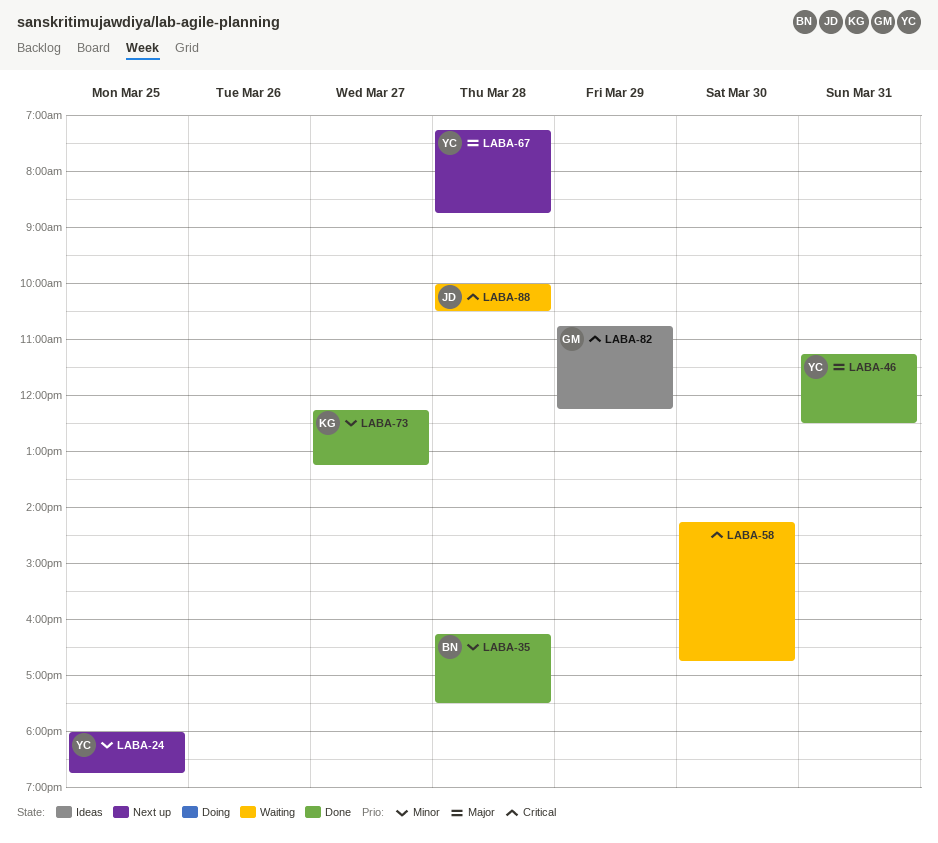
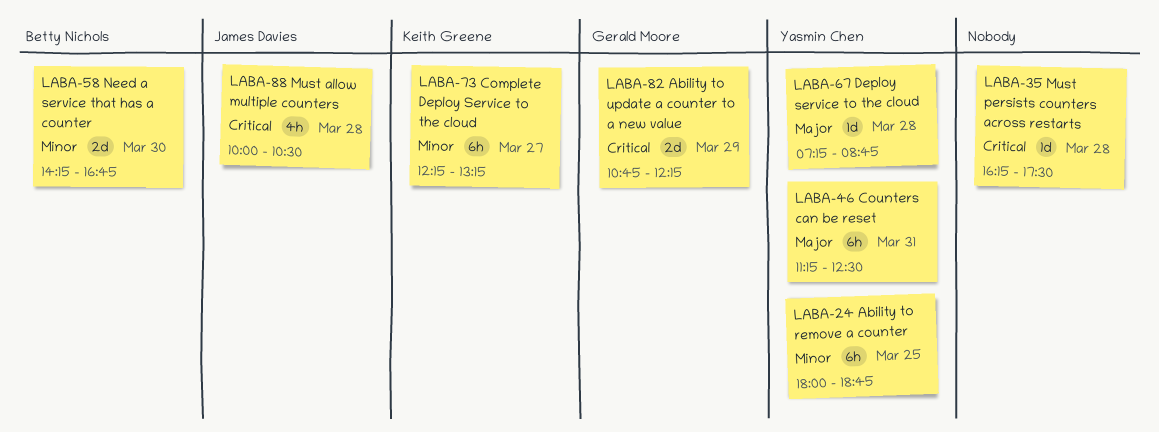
LABA-35, owner: Betty Nichols -> none
LABA-35, priority: Minor -> Critical
LABA-58, owner: none -> Betty Nichols
LABA-58, priority: Critical -> Minor

